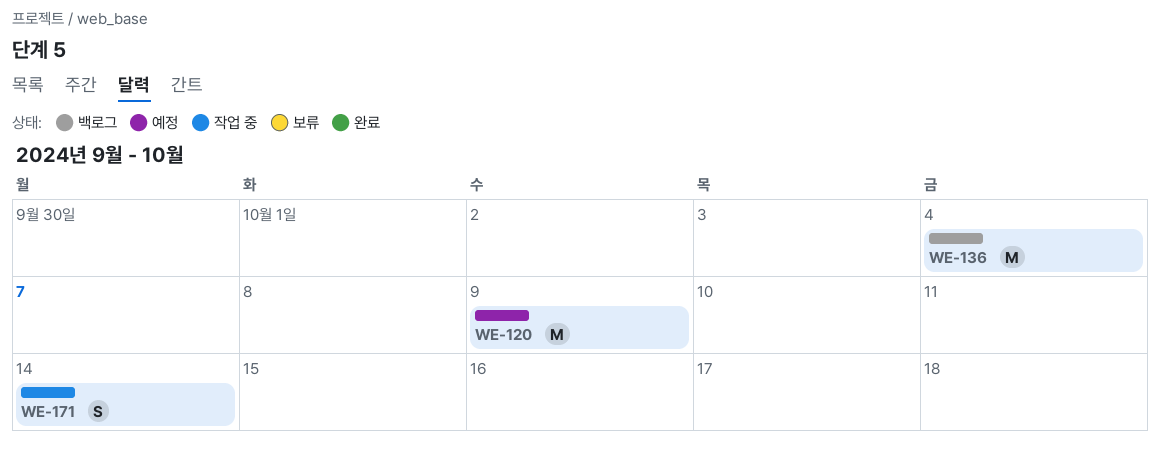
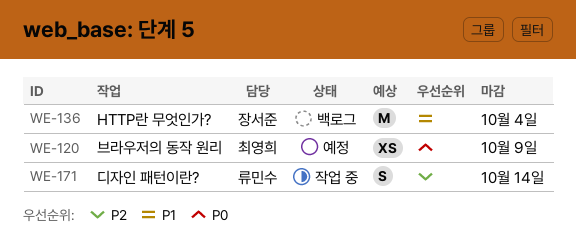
WE-120, estimate: M -> XS

